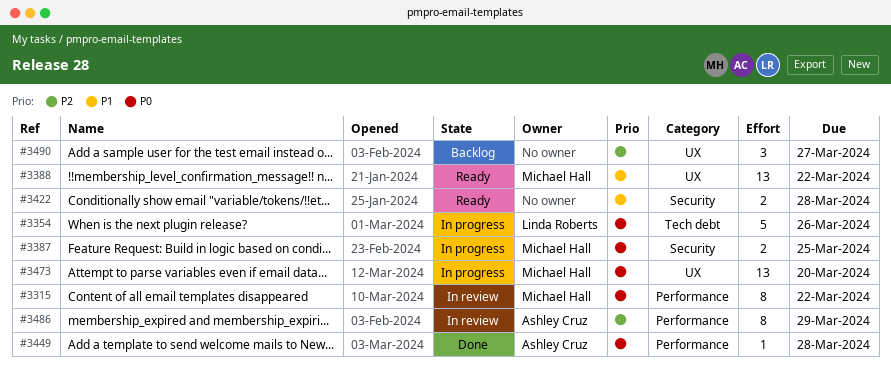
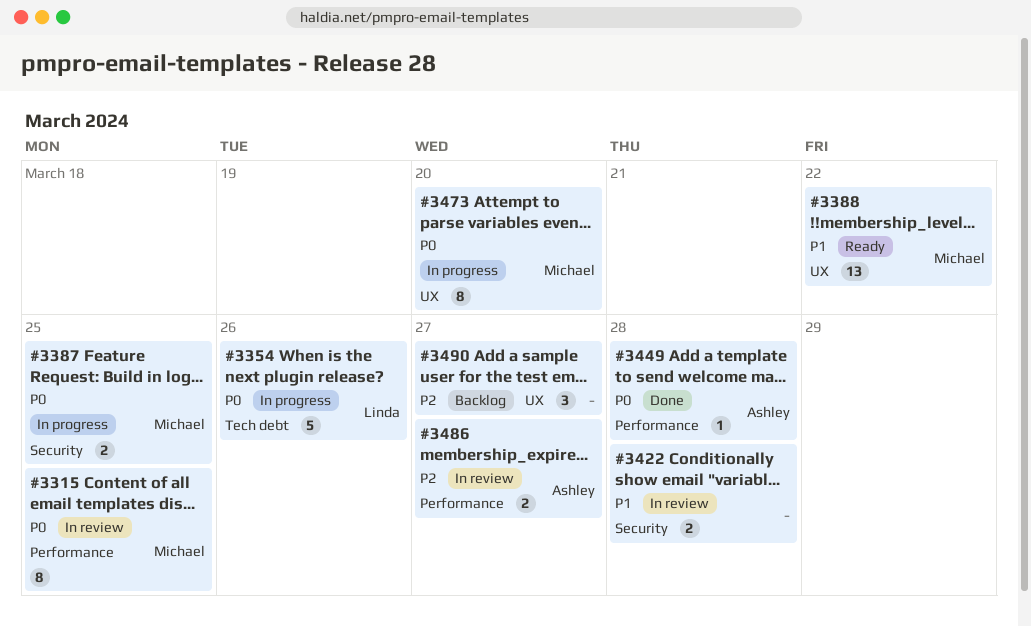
#3315, due: Mar 22 -> Mar 25
#3422, status: Ready -> In review
#3473, estimate: 13 -> 8
#3486, estimate: 8 -> 2
#3486, due: Mar 29 -> Mar 27

